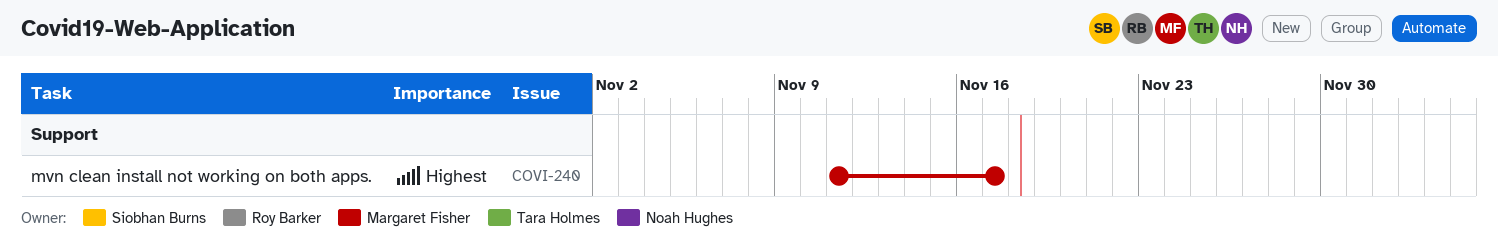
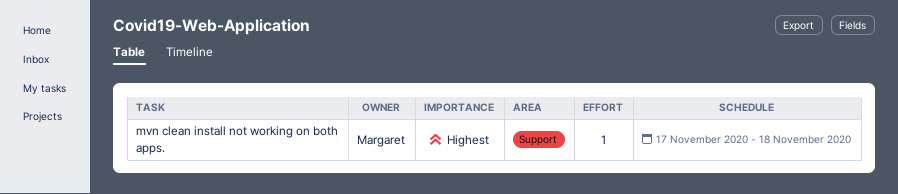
mvn clean install not working on both apps., start: Nov 11 -> Nov 17
mvn clean install not working on both apps., due: Nov 17 -> Nov 18

